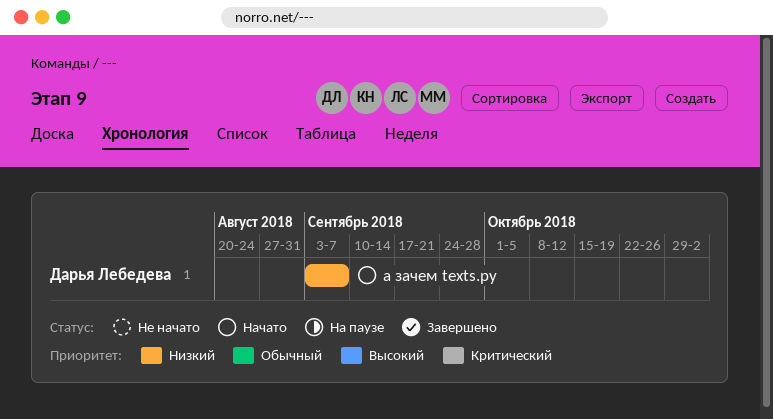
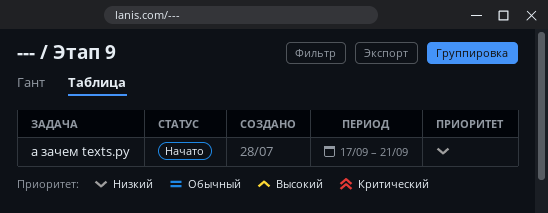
а зачем texts.py, start: Sep 3 -> Sep 17
а зачем texts.py, due: Sep 7 -> Sep 21

